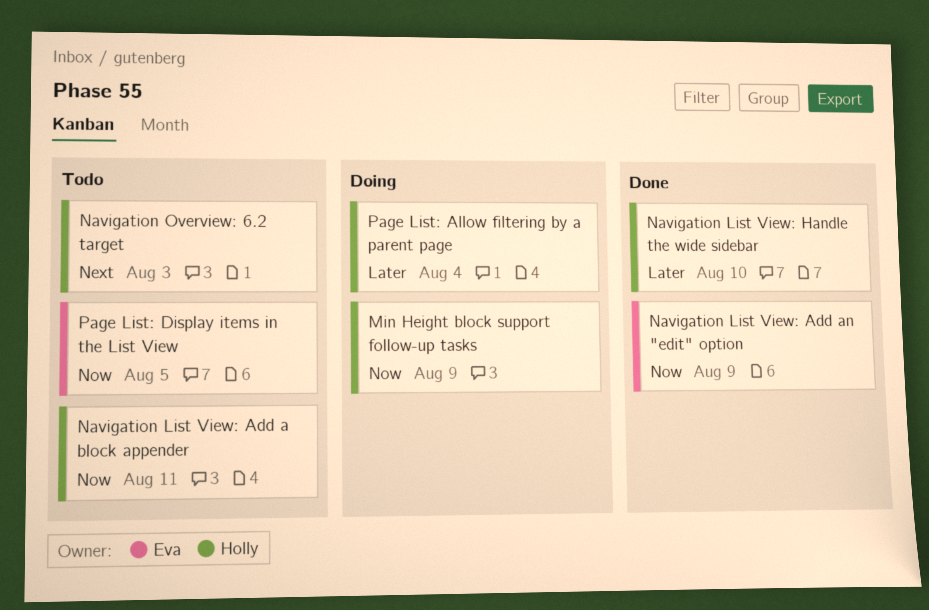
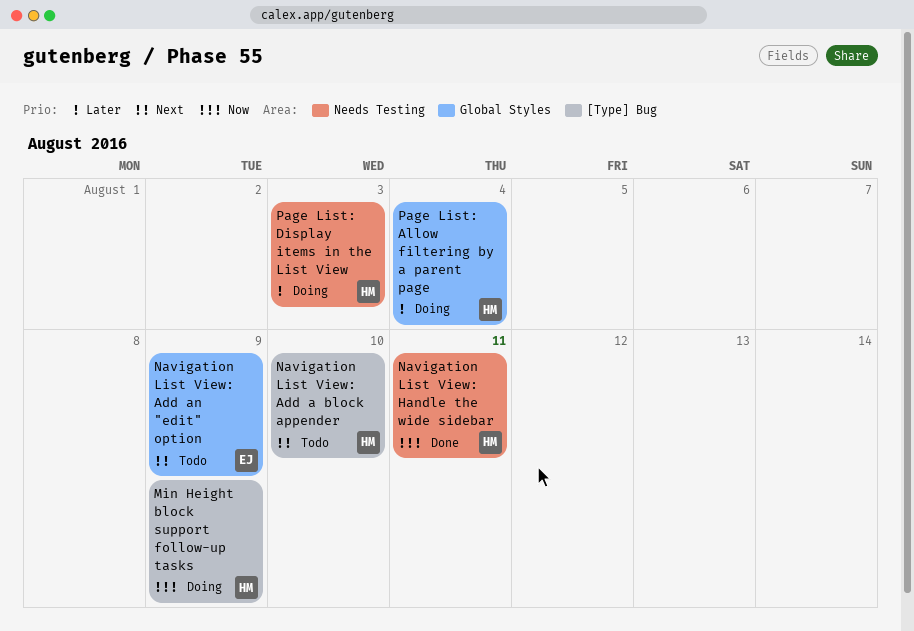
Navigation List View: Add a block appender, priority: Now -> Next
Navigation List View: Add a block appender, due: Aug 11 -> Aug 10
Navigation List View: Add an "edit" option, status: Done -> Todo
Navigation List View: Add an "edit" option, priority: Now -> Next
Navigation List View: Handle the wide sidebar, priority: Later -> Now
Navigation List View: Handle the wide sidebar, due: Aug 10 -> Aug 11
Navigation Overview: 6.2 target: present -> none
Page List: Display items in the List View, status: Todo -> Doing
Page List: Display items in the List View, owner: Eva -> Holly
Page List: Display items in the List View, priority: Now -> Later
Page List: Display items in the List View, due: Aug 5 -> Aug 3

